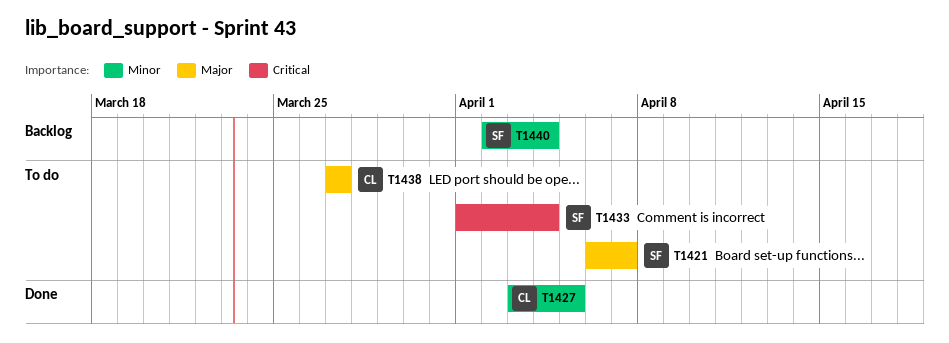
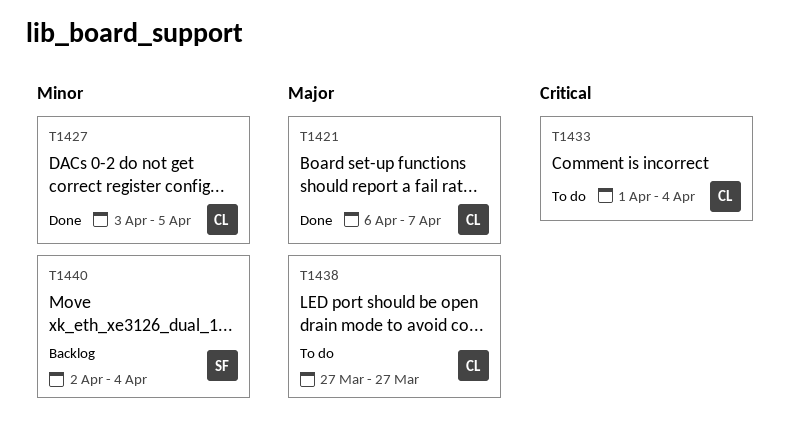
T1421, status: To do -> Done
T1421, owner: SF -> CL
T1433, owner: SF -> CL

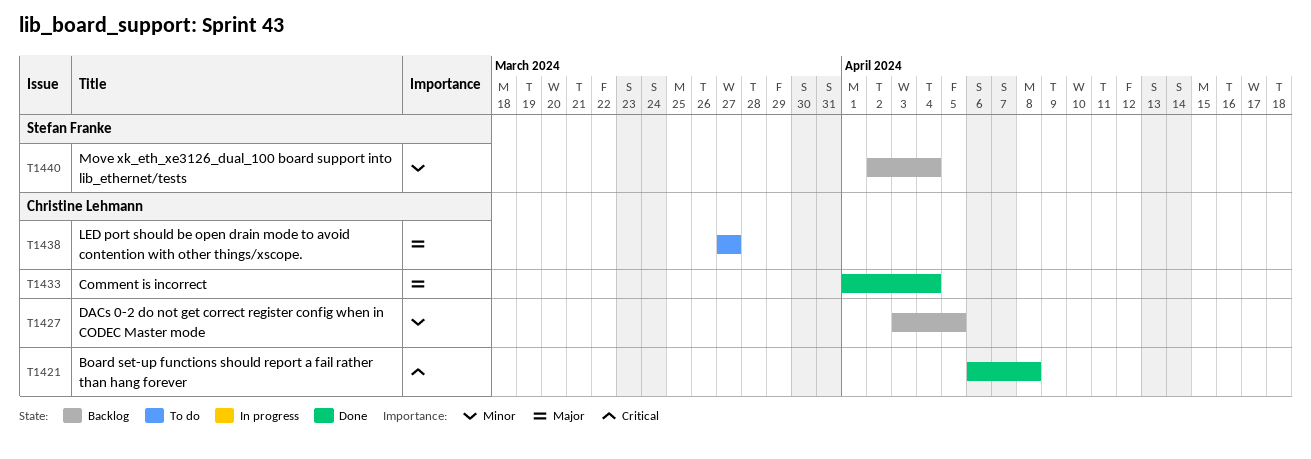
T1421, priority: Major -> Critical
T1421, due: Apr 7 -> Apr 8
T1427, status: Done -> Backlog
T1433, status: To do -> Done
T1433, priority: Critical -> Major

